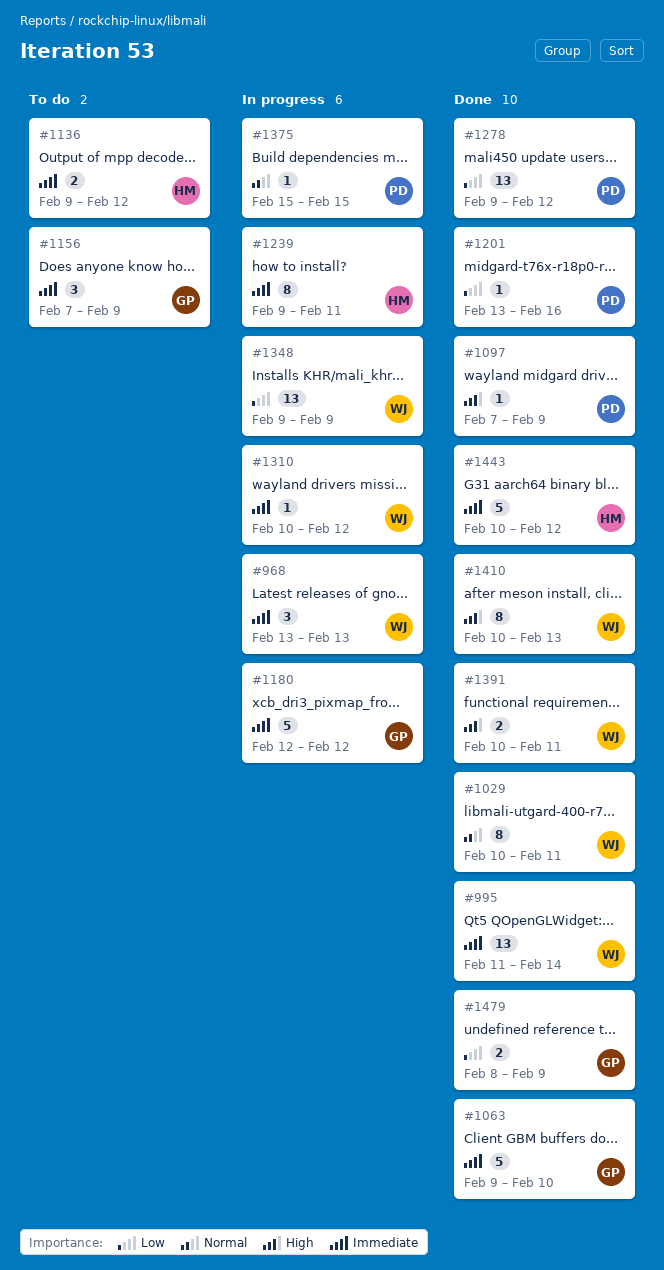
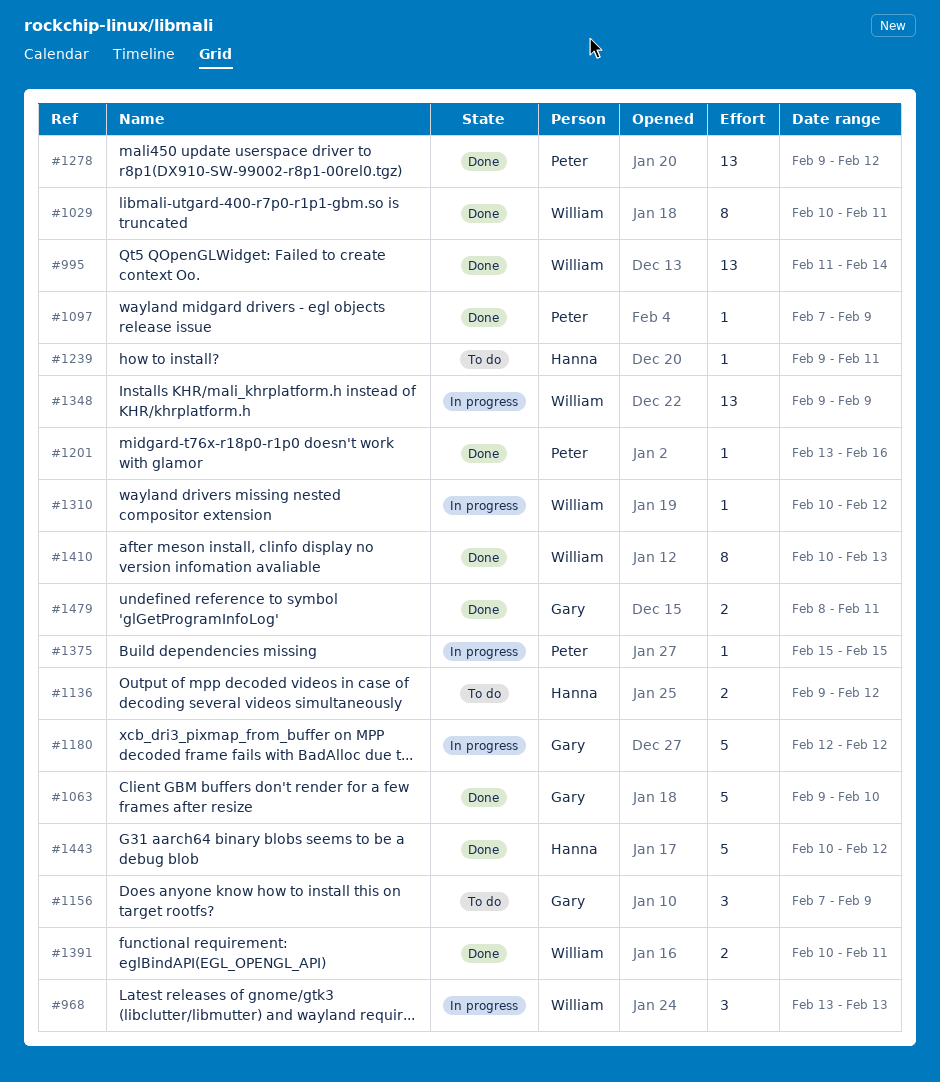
#1239, status: In progress -> To do
#1239, estimate: 8 -> 1
#1479, due: Feb 9 -> Feb 11

